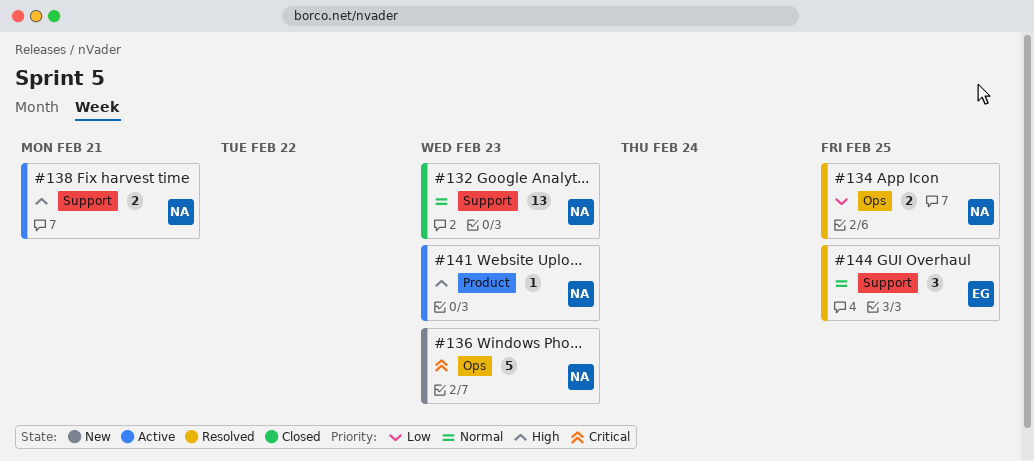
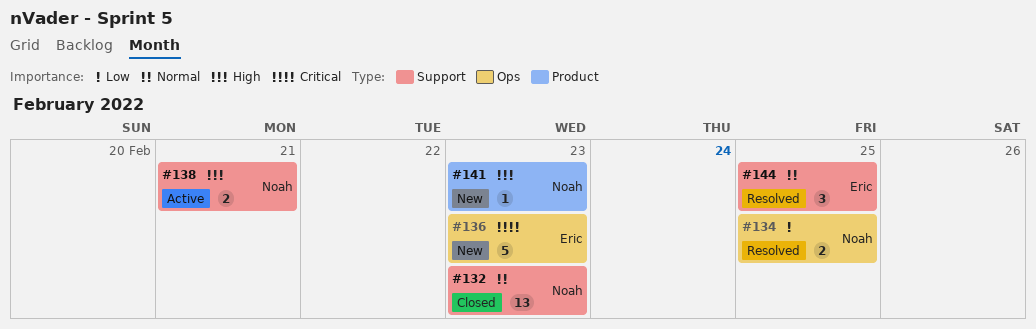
#136, owner: Noah -> Eric
#141, status: Active -> New

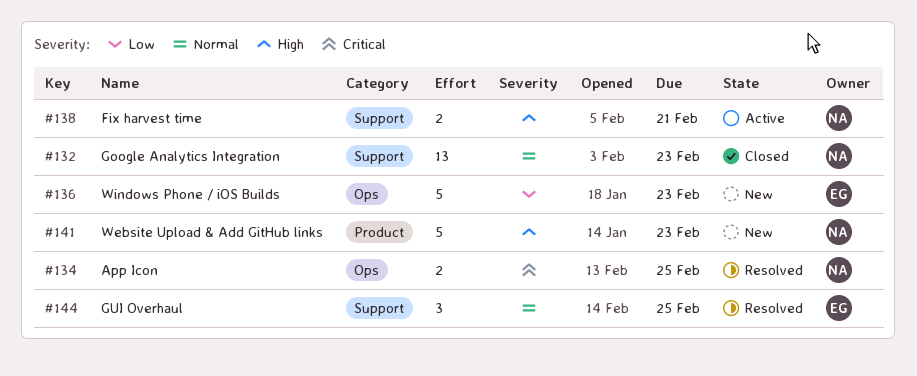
#134, priority: Low -> Critical
#136, priority: Critical -> Low
#141, estimate: 1 -> 5

